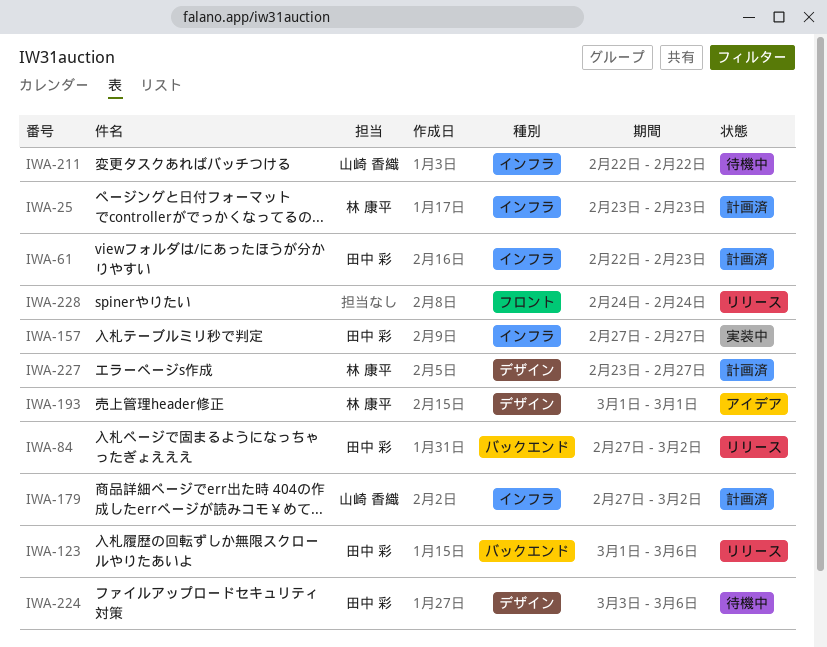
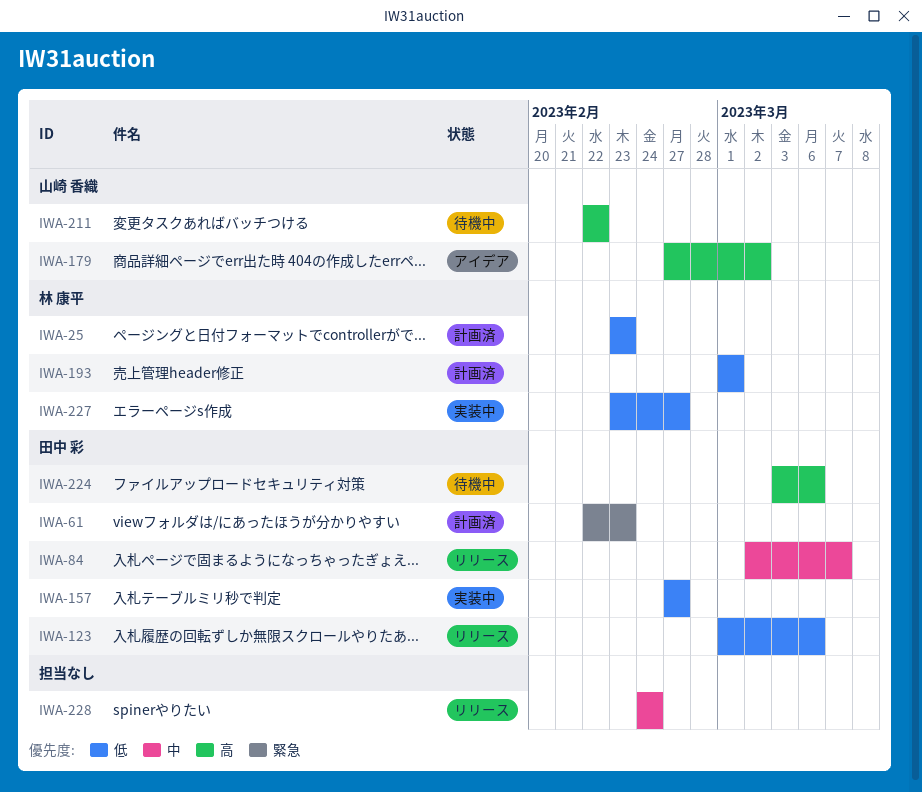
IWA-84, start: Feb 27 -> Mar 2
IWA-84, due: Mar 2 -> Mar 7
IWA-179, status: 計画済 -> アイデア
IWA-193, status: アイデア -> 計画済
IWA-227, status: 計画済 -> 実装中

